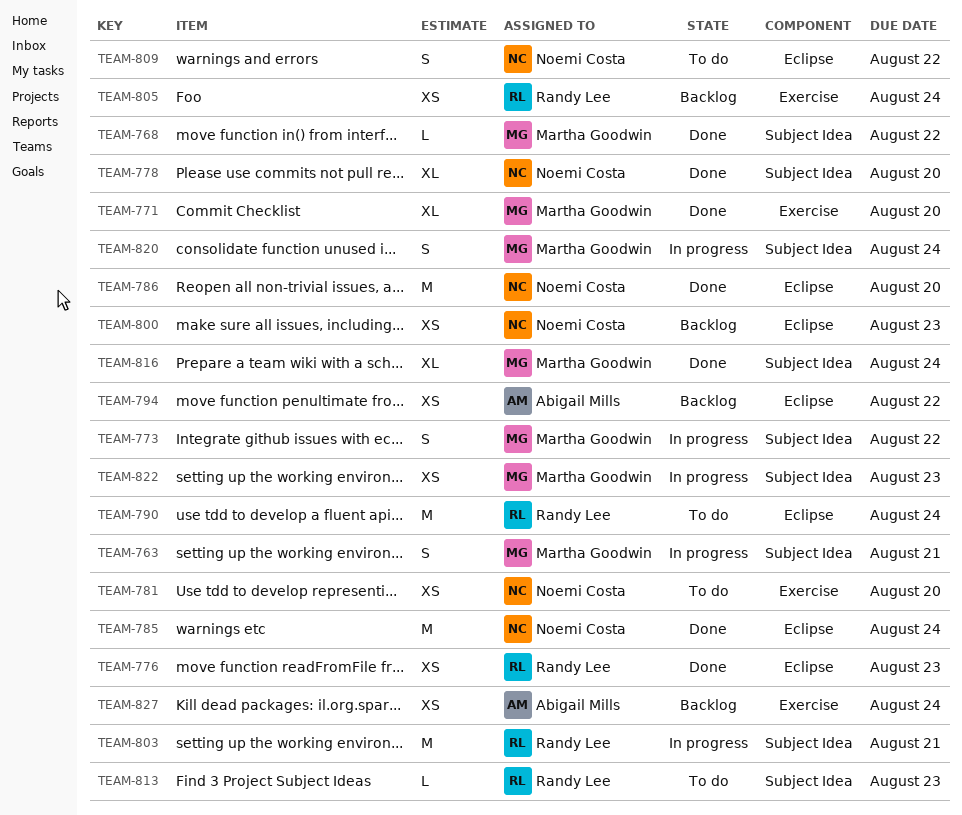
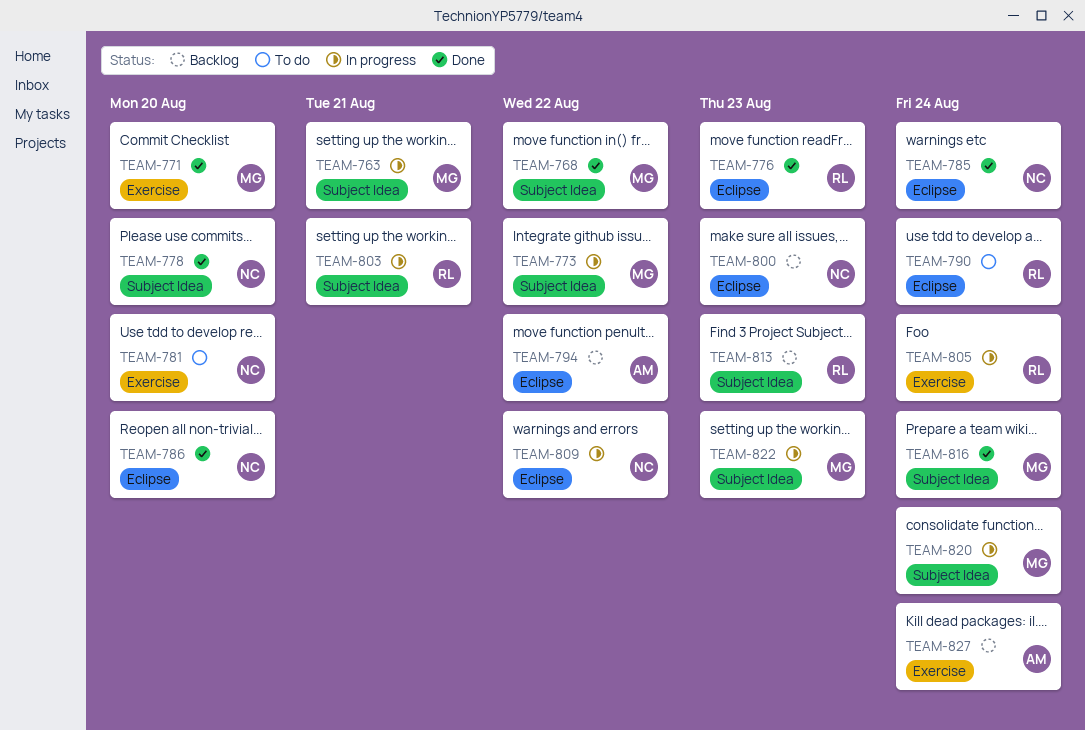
TEAM-805, status: Backlog -> In progress
TEAM-809, status: To do -> In progress
TEAM-813, status: To do -> Backlog

